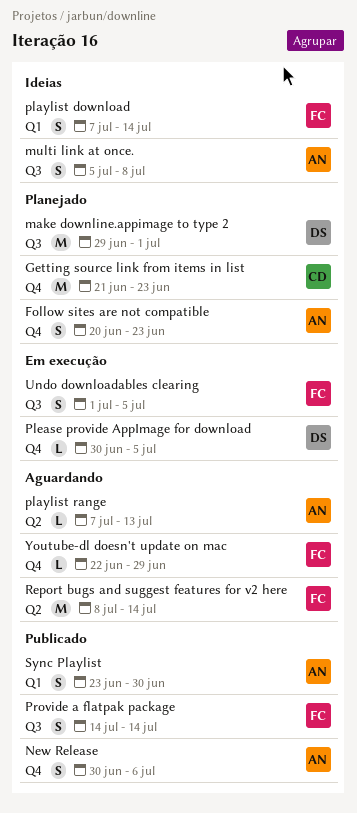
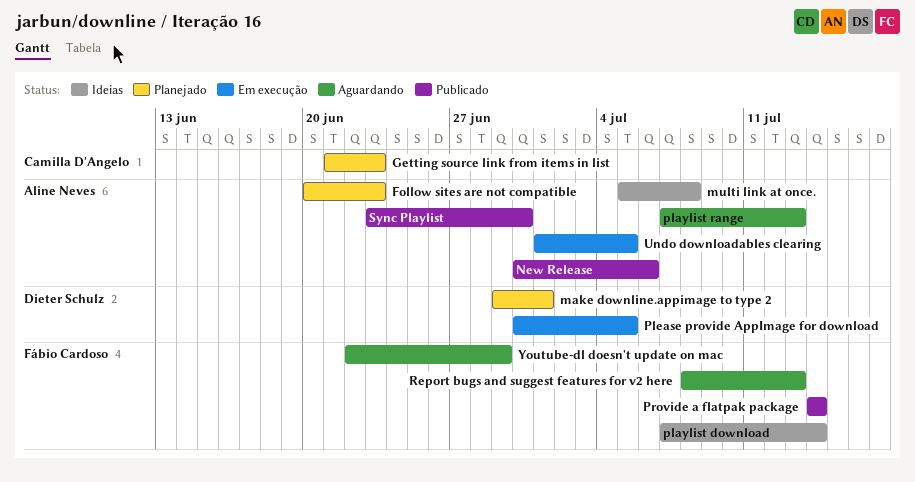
Report bugs and suggest features for v2 here, due: Jul 14 -> Jul 13
Undo downloadables clearing, owner: Fábio Cardoso -> Aline Neves

